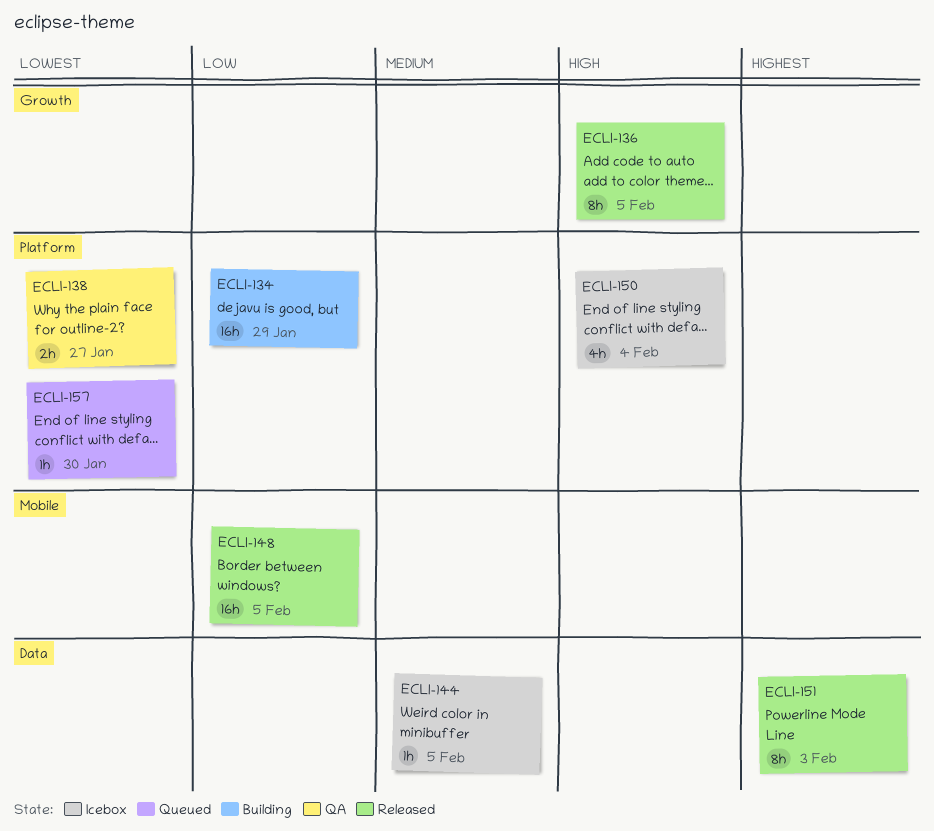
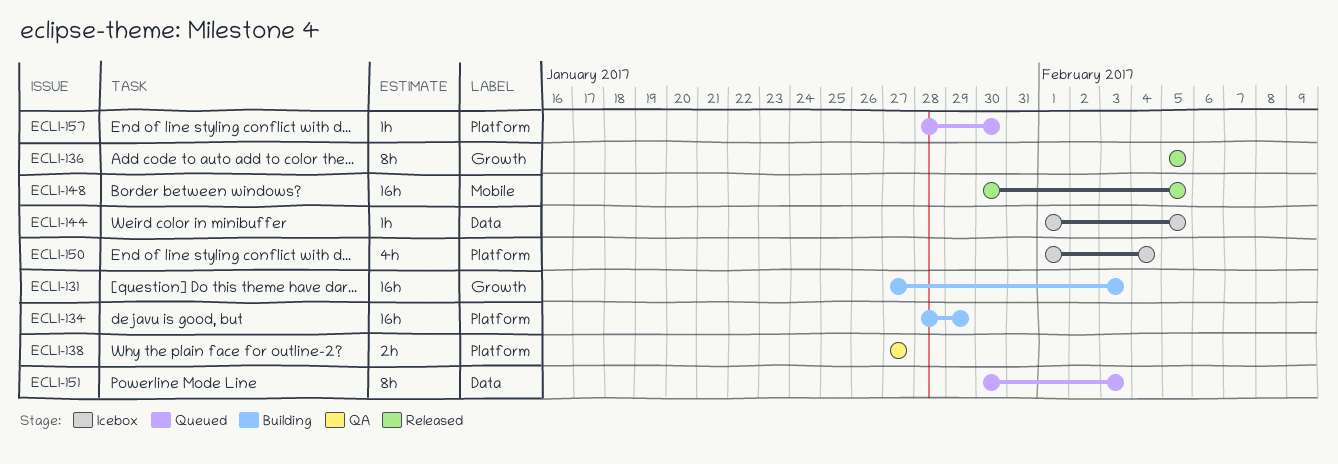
ECLI-131: none -> present
ECLI-151, status: Released -> Queued

